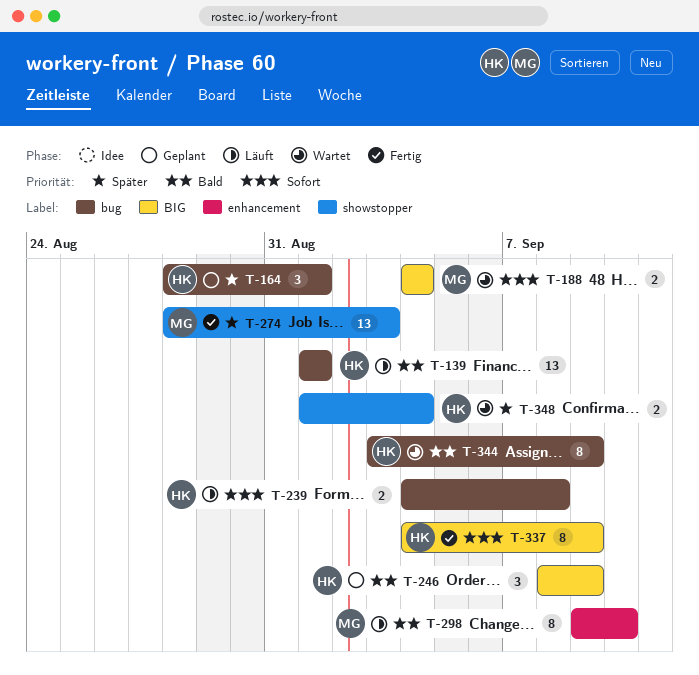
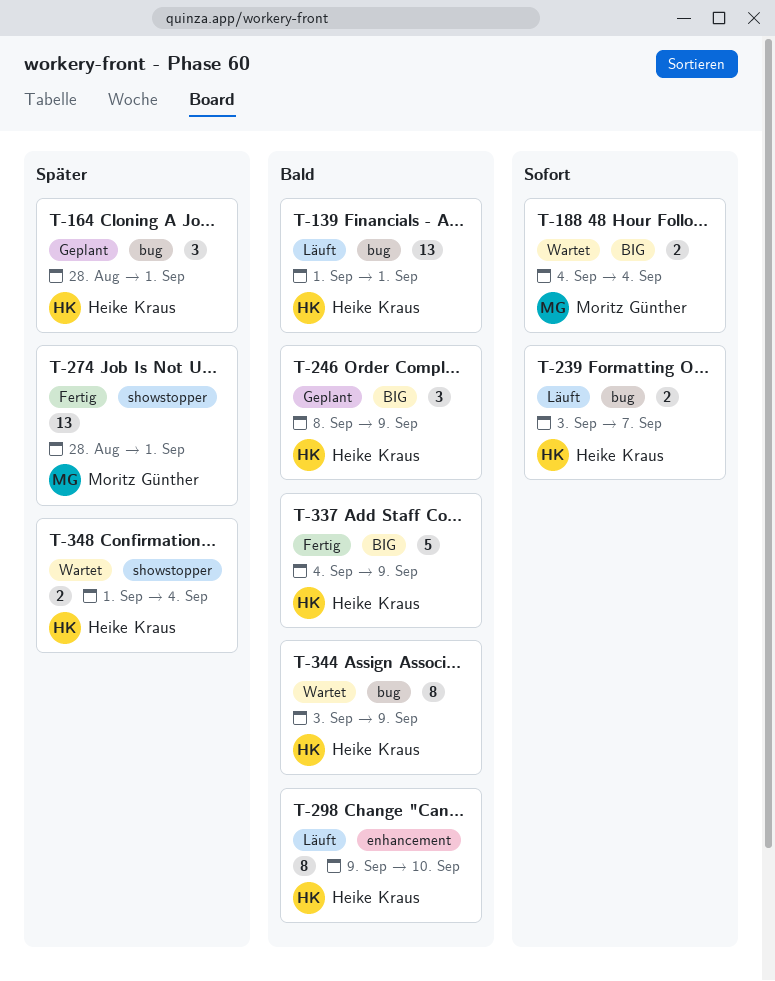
T-239, start: Sep 4 -> Sep 3
T-239, due: Sep 8 -> Sep 7
T-274, due: Sep 3 -> Sep 1
T-298, owner: Moritz Günther -> Heike Kraus
T-337, priority: Sofort -> Bald
T-337, estimate: 8 -> 5

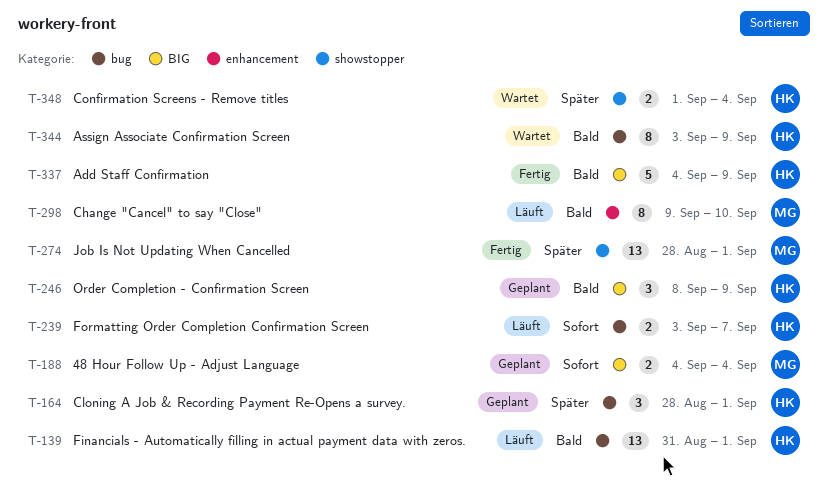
T-139, start: Sep 1 -> Aug 31
T-188, status: Wartet -> Geplant
T-298, owner: Heike Kraus -> Moritz Günther

